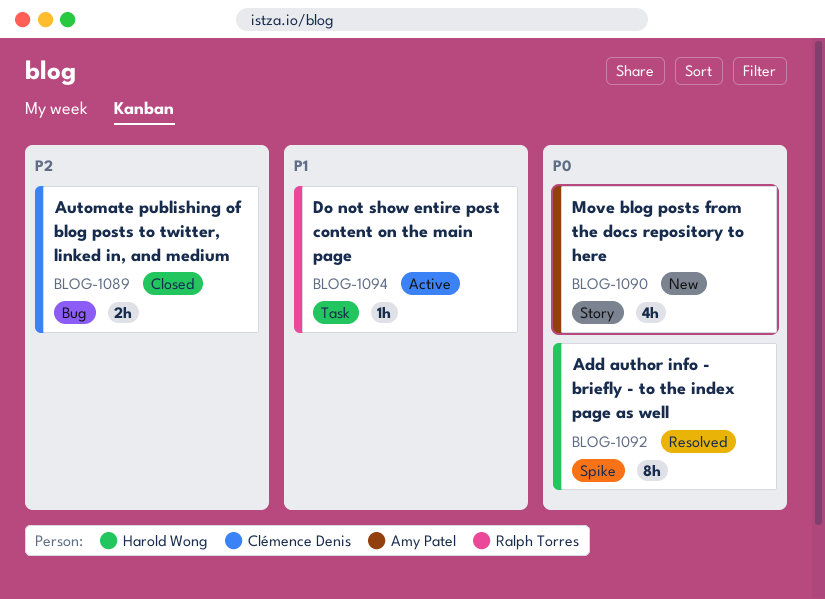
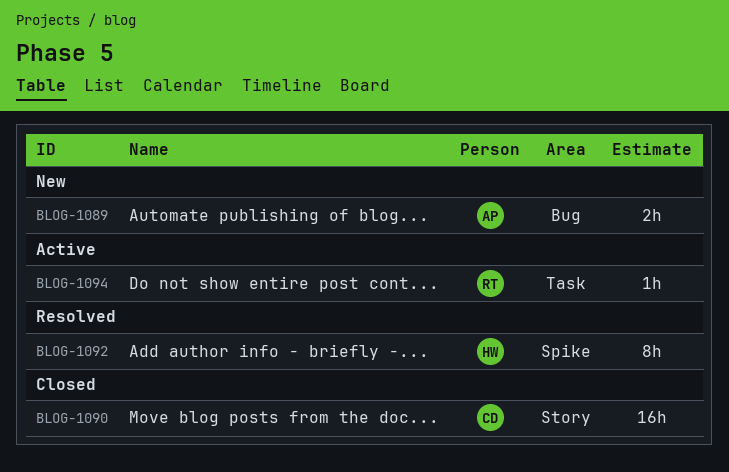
BLOG-1089, status: Closed -> New
BLOG-1089, owner: Clémence Denis -> Amy Patel
BLOG-1090, status: New -> Closed
BLOG-1090, owner: Amy Patel -> Clémence Denis
BLOG-1090, estimate: 4h -> 16h

